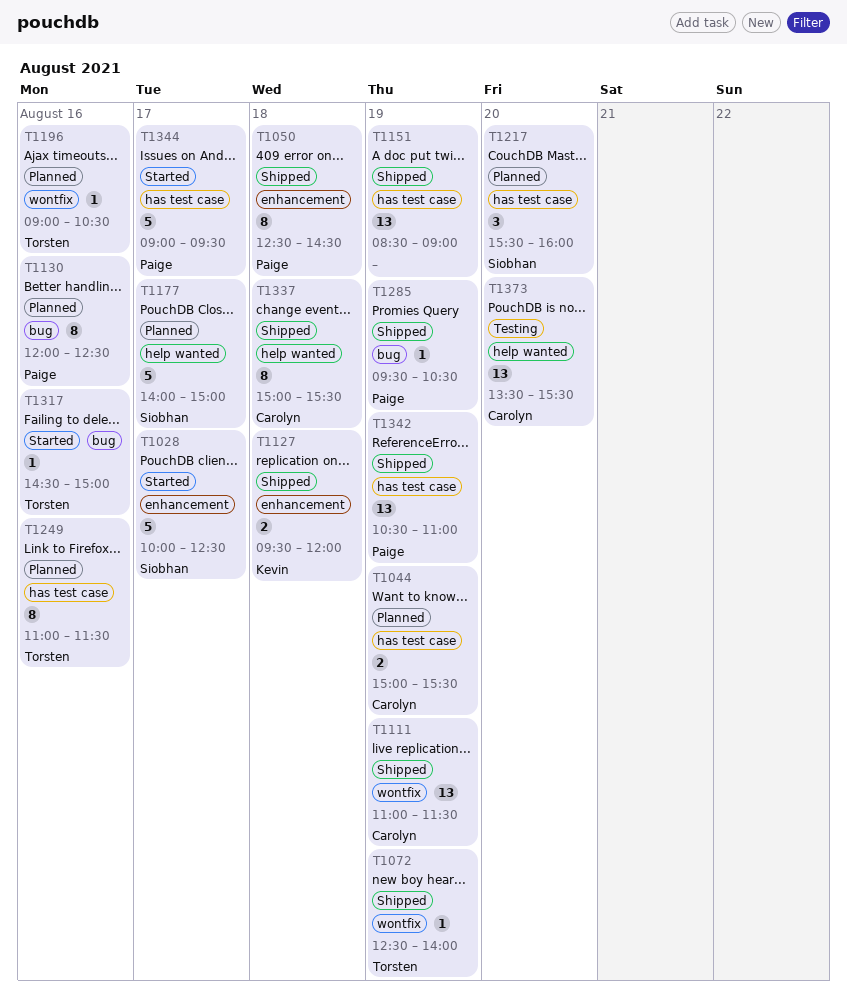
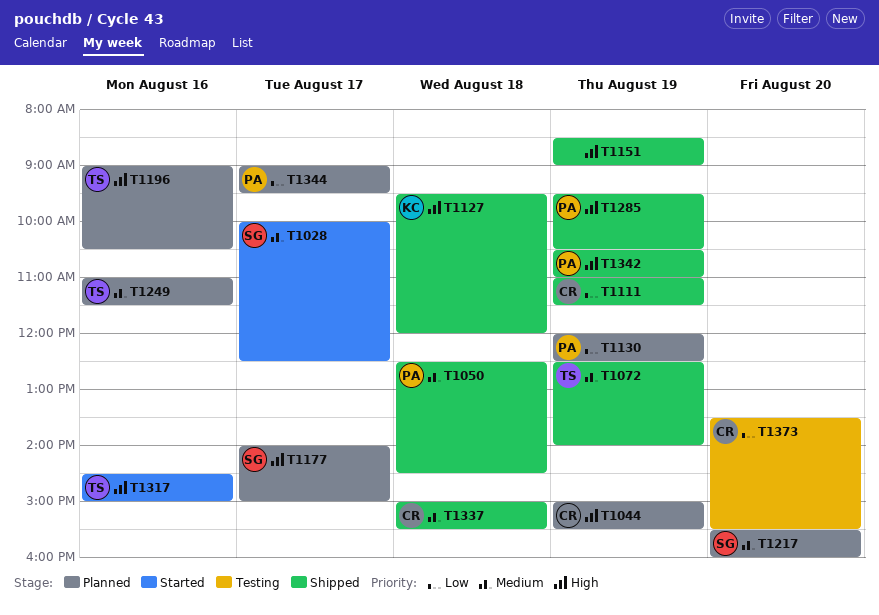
T1130, day: Aug 16 -> Aug 19
T1344, status: Started -> Planned

